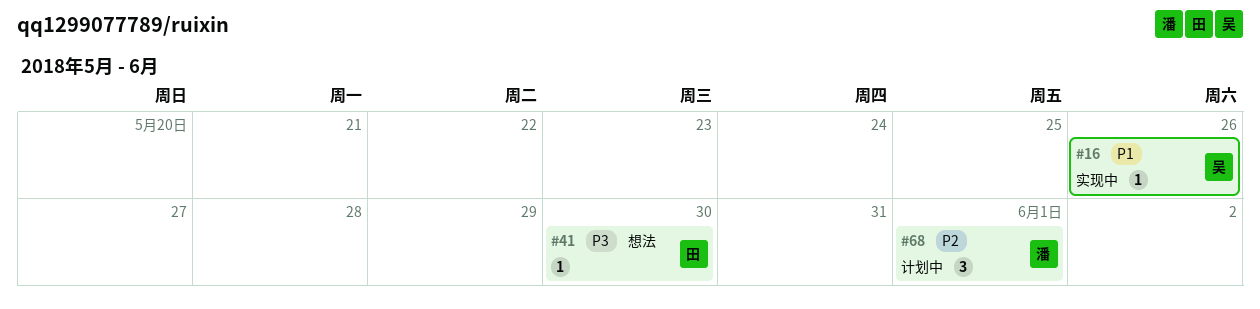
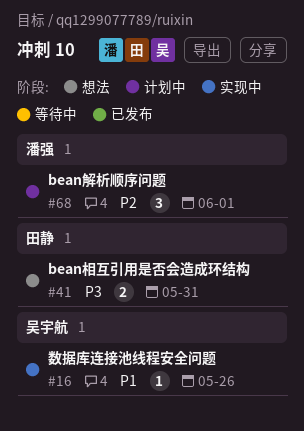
#41, estimate: 1 -> 2
#41, due: May 30 -> May 31

